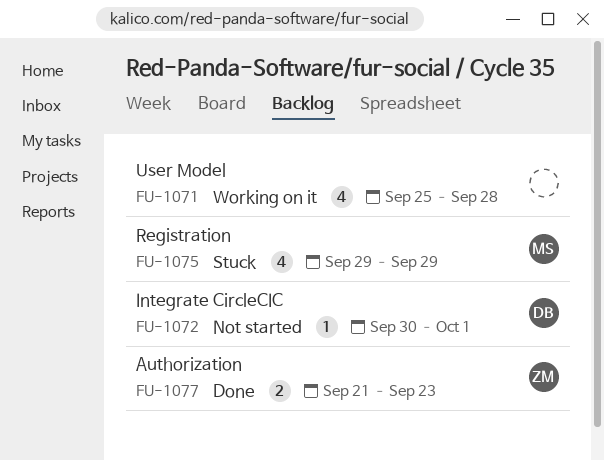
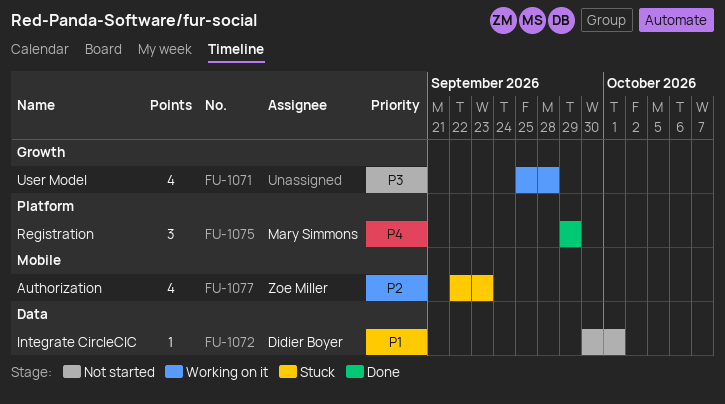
FU-1075, status: Stuck -> Done
FU-1075, estimate: 4 -> 3
FU-1077, status: Done -> Stuck
FU-1077, estimate: 2 -> 4
FU-1077, start: Sep 21 -> Sep 22

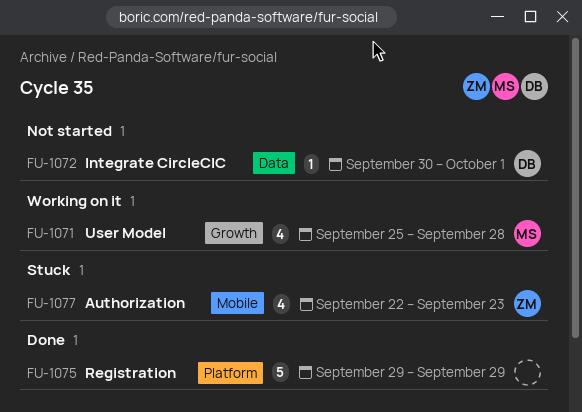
FU-1071, owner: none -> Mary Simmons
FU-1075, owner: Mary Simmons -> none
FU-1075, estimate: 3 -> 5

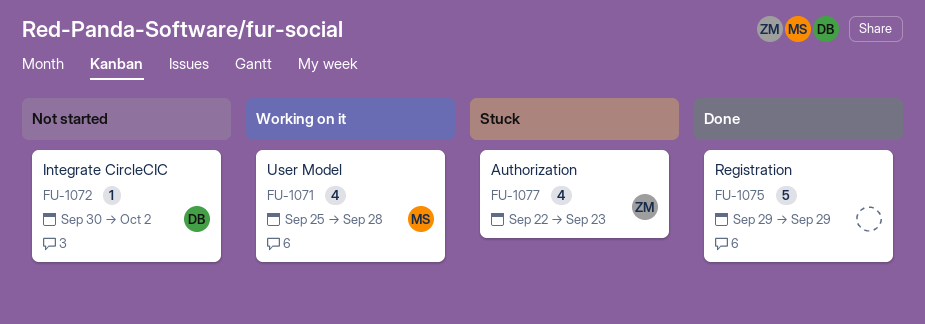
FU-1072, due: Oct 1 -> Oct 2

